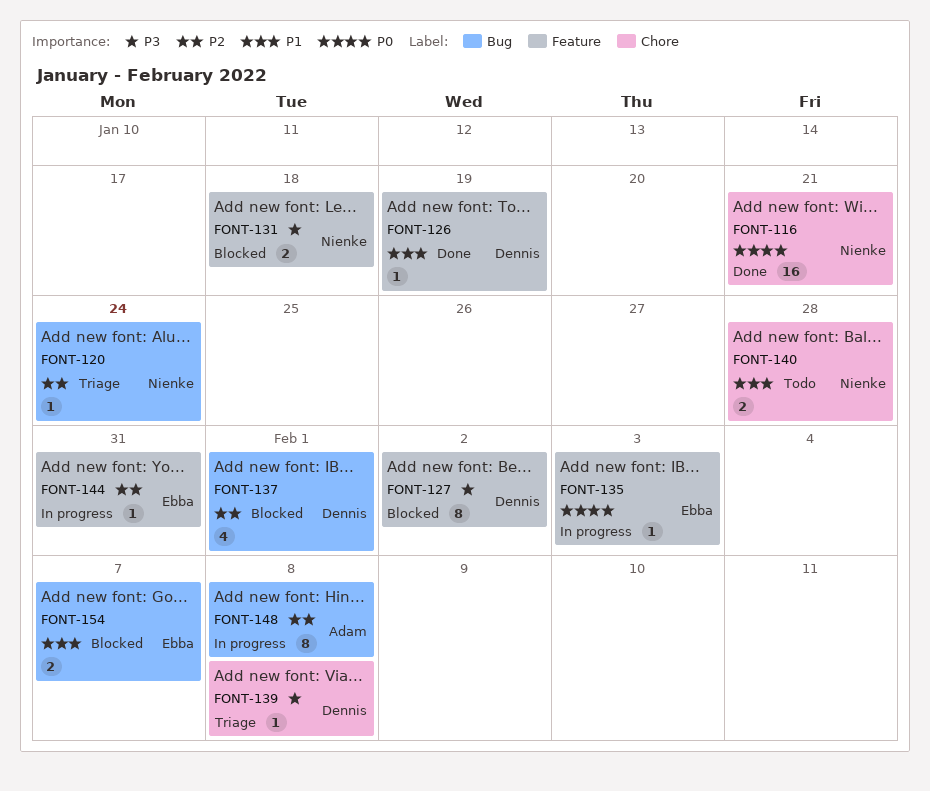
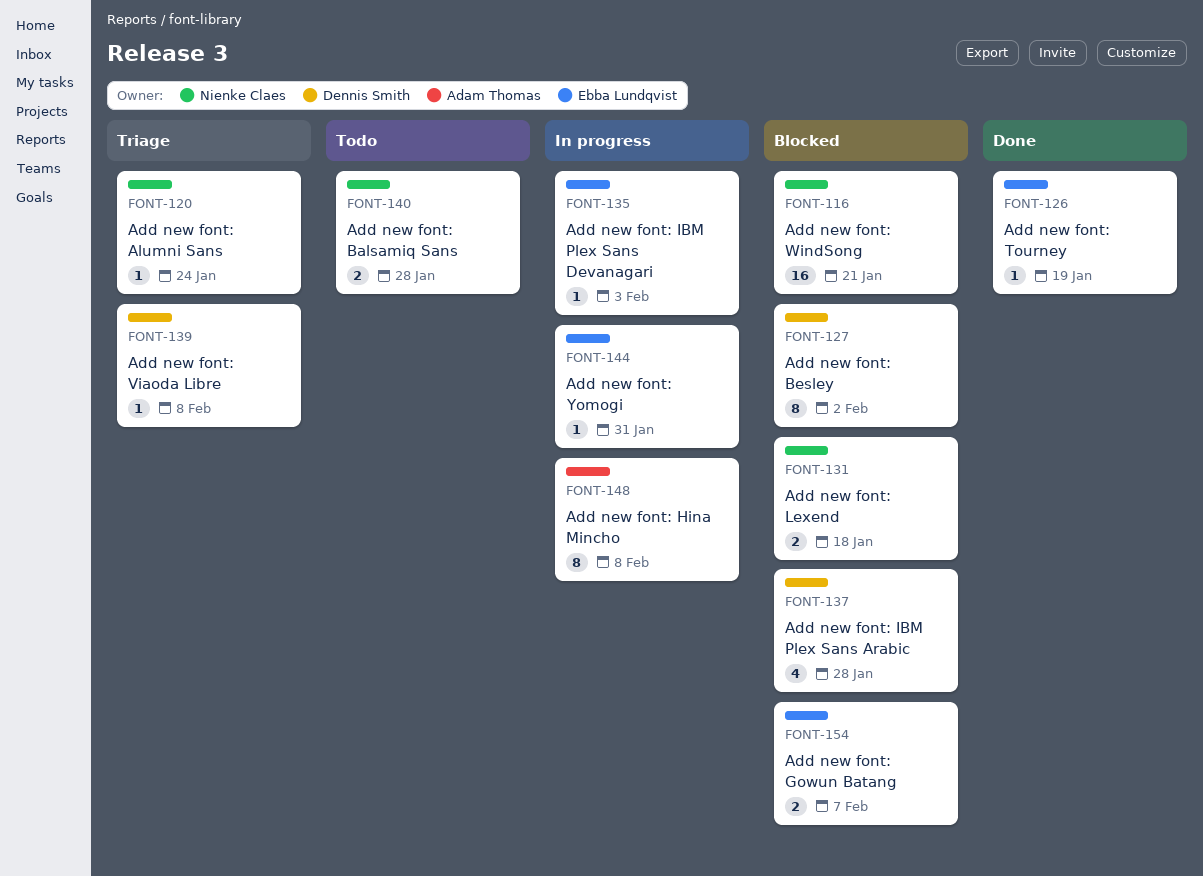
FONT-116, status: Done -> Blocked
FONT-126, owner: Dennis Smith -> Ebba Lundqvist
FONT-137, due: Feb 1 -> Jan 28

